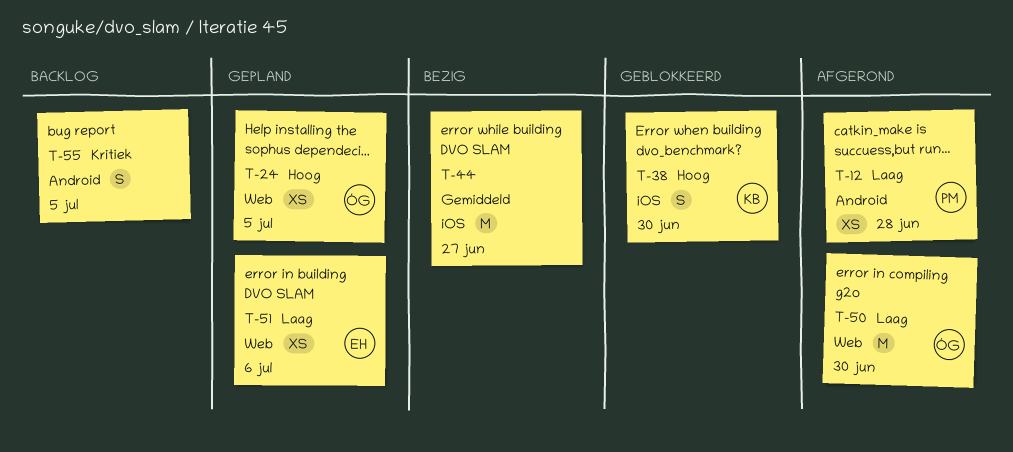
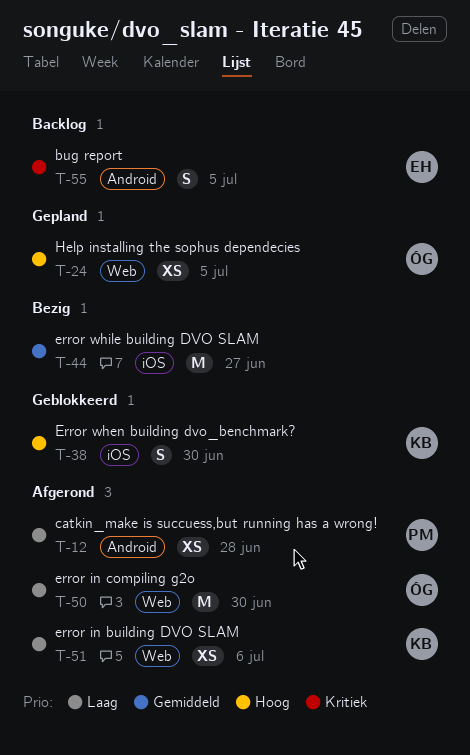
T-51, status: Gepland -> Afgerond
T-51, owner: EH -> KB
T-55, owner: none -> EH

